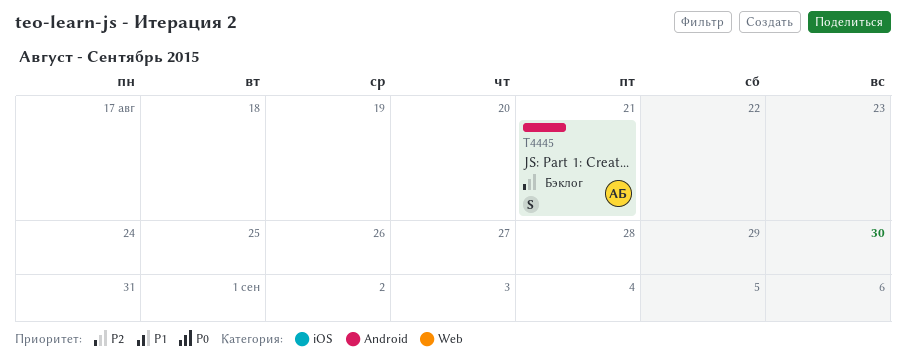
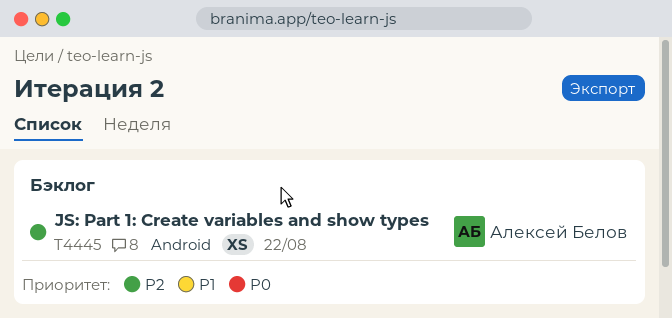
T4445, estimate: S -> XS
T4445, due: Aug 21 -> Aug 22

